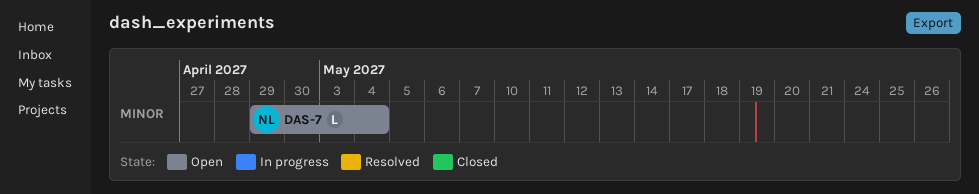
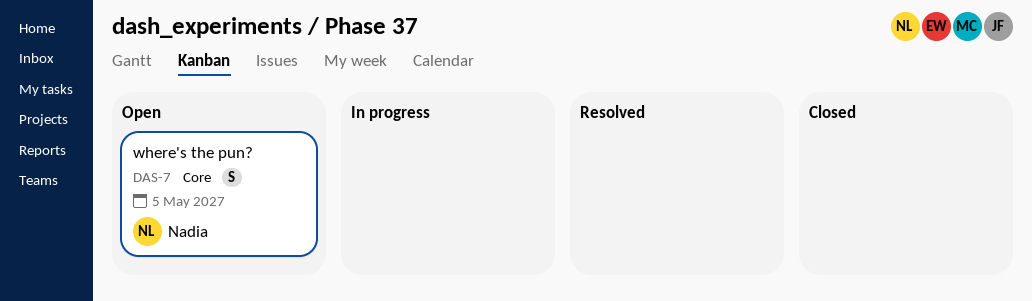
DAS-7, estimate: L -> S
DAS-7, due: May 4 -> May 5

